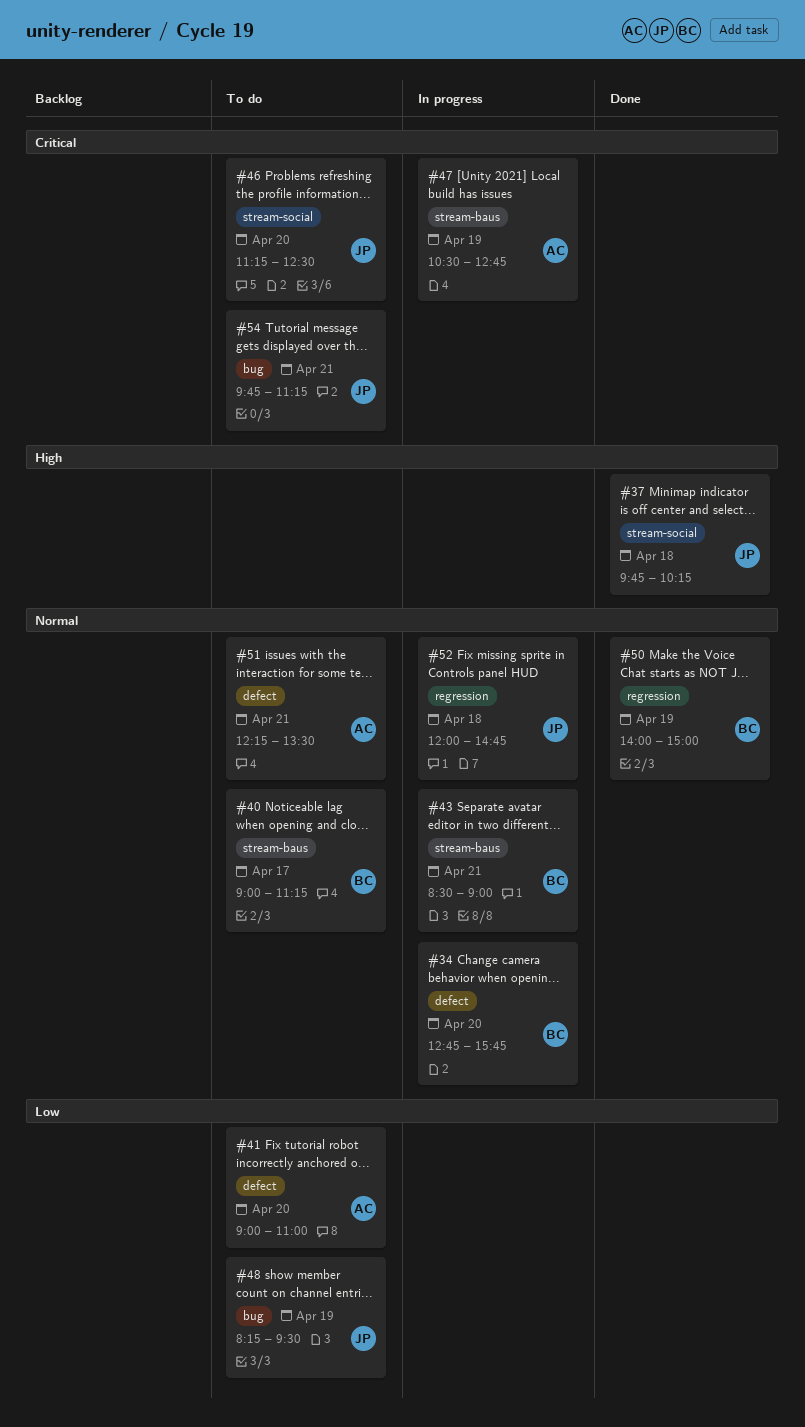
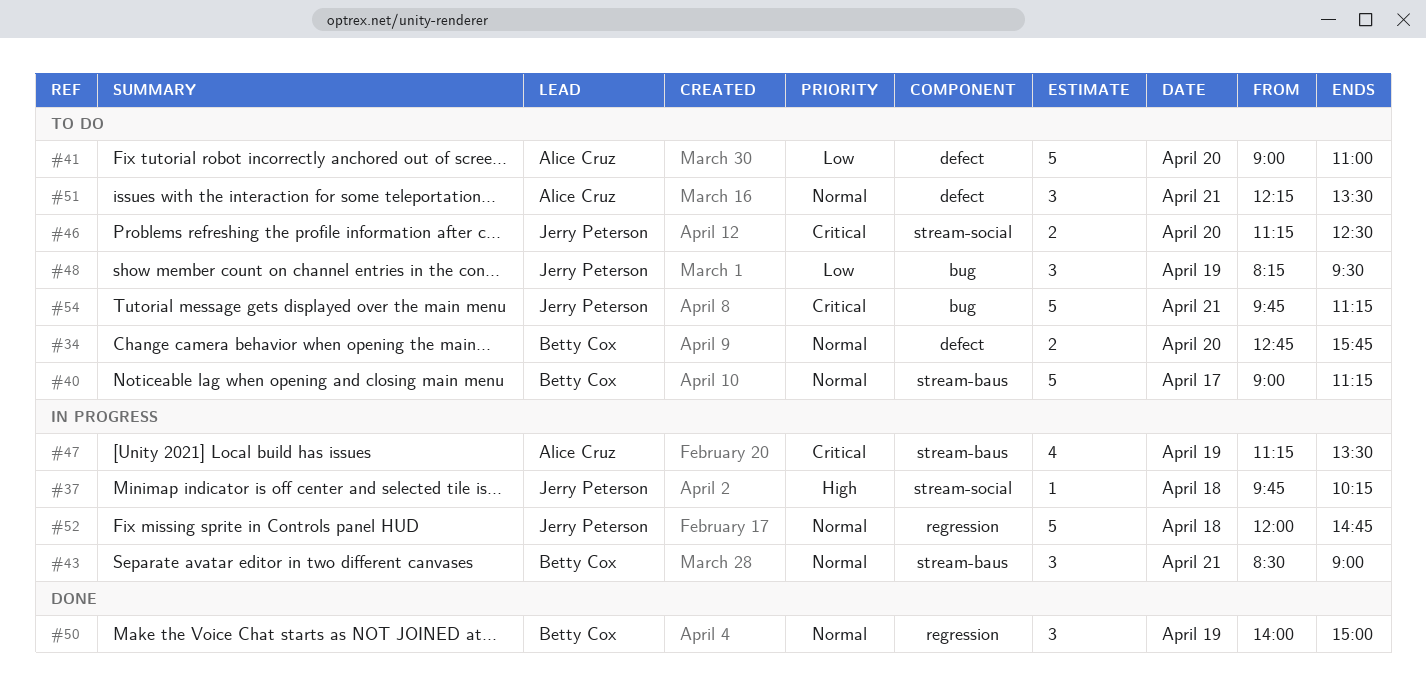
#34, status: In progress -> To do
#37, status: Done -> In progress
#47, begins: 10:30 -> 11:15
#47, ends: 12:45 -> 13:30

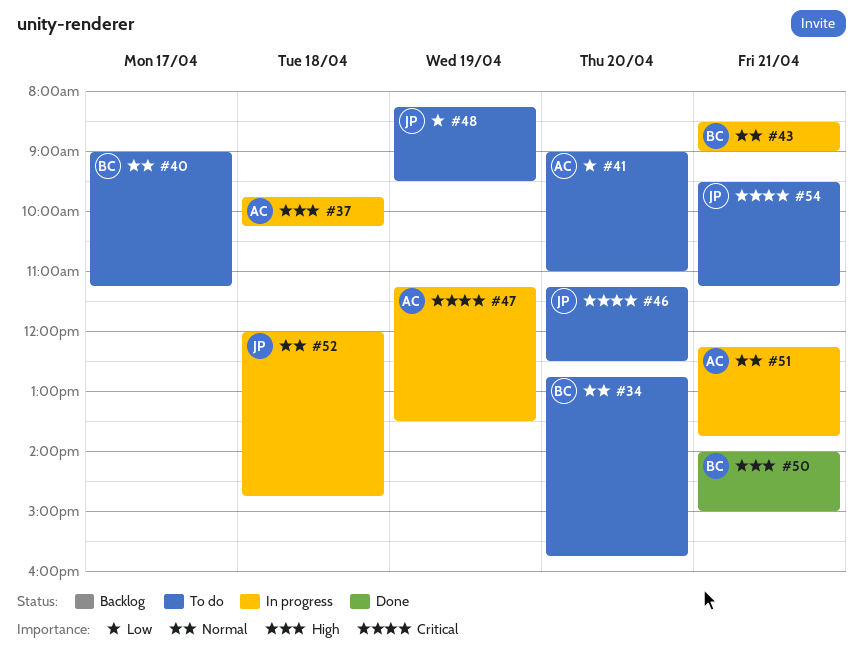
#37, owner: Jerry Peterson -> Alice Cruz
#50, priority: Normal -> High
#50, day: Apr 19 -> Apr 21
#51, status: To do -> In progress
#51, ends: 13:30 -> 13:45
#54, begins: 09:45 -> 09:30

